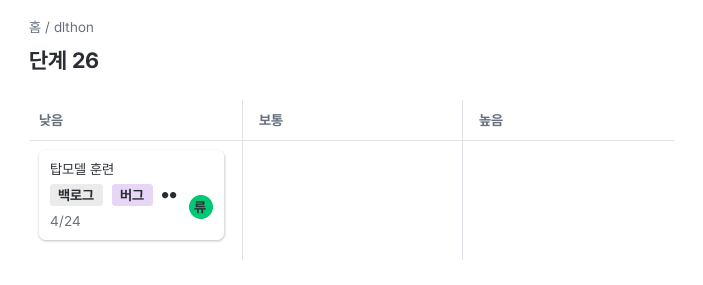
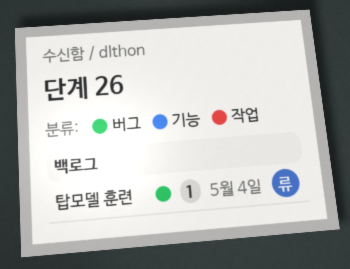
탑모델 훈련, estimate: 2 -> 1
탑모델 훈련, due: Apr 24 -> May 4

